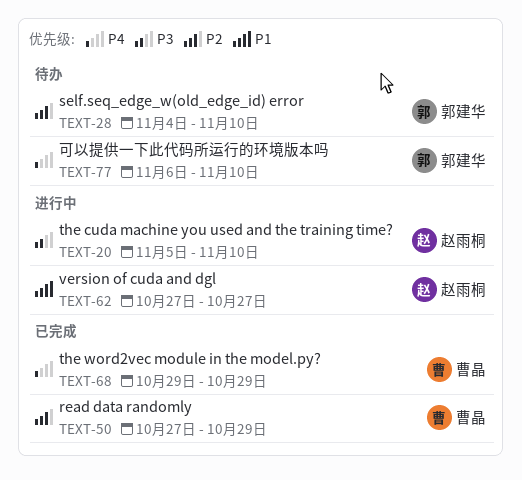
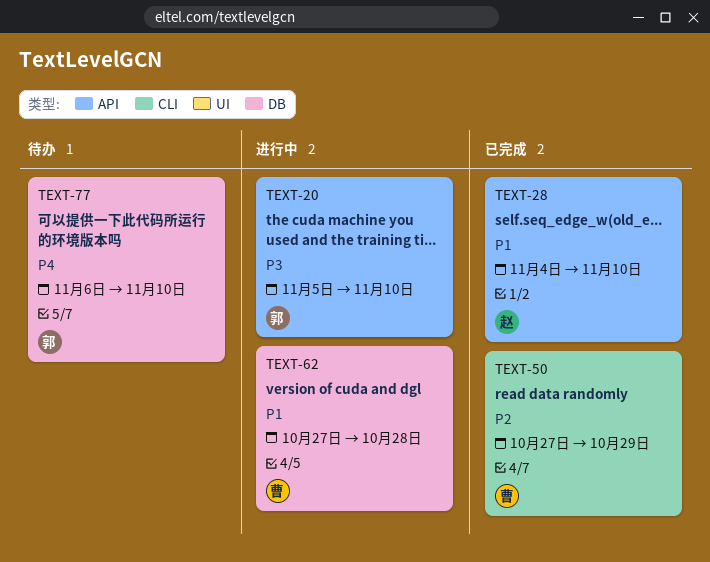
TEXT-20, owner: 赵雨桐 -> 郭建华
TEXT-28, status: 待办 -> 已完成
TEXT-28, owner: 郭建华 -> 赵雨桐
TEXT-28, priority: P2 -> P1
TEXT-62, owner: 赵雨桐 -> 曹晶
TEXT-62, due: Oct 27 -> Oct 28
TEXT-68: present -> none

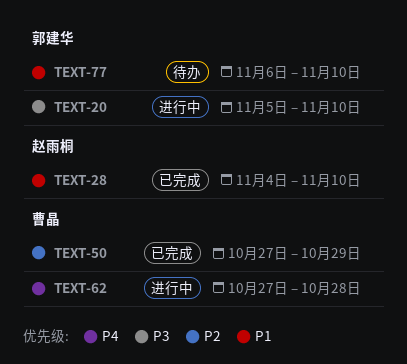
TEXT-62, priority: P1 -> P4
TEXT-77, priority: P4 -> P1

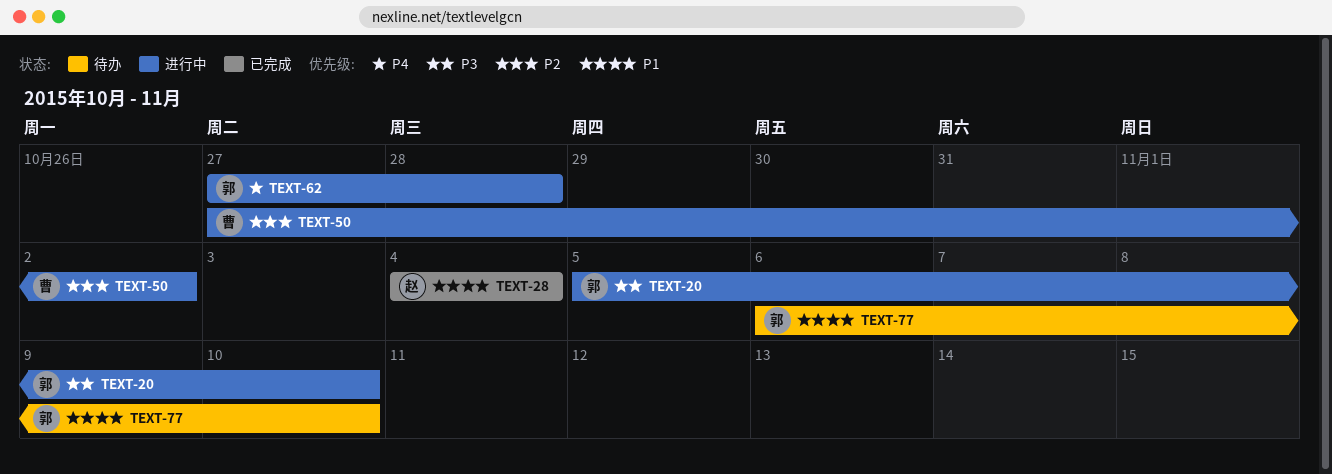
TEXT-28, due: Nov 10 -> Nov 4
TEXT-50, status: 已完成 -> 进行中
TEXT-50, due: Oct 29 -> Nov 2
TEXT-62, owner: 曹晶 -> 郭建华

